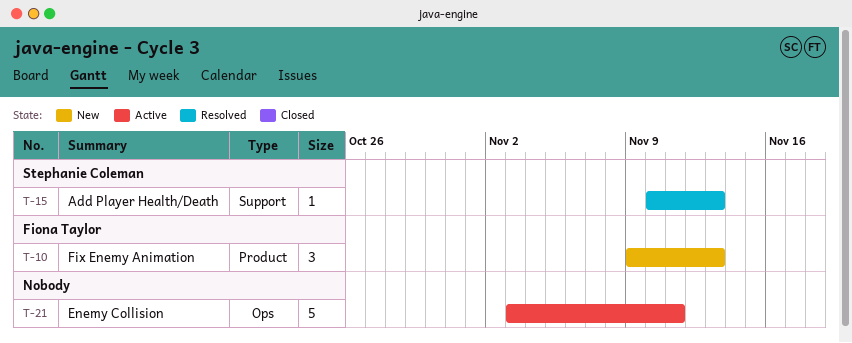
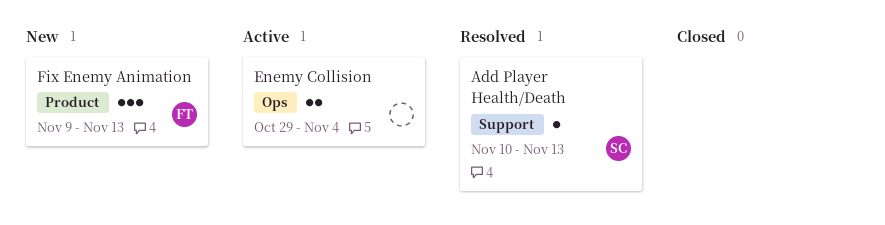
Enemy Collision, estimate: 5 -> 2
Enemy Collision, start: Nov 3 -> Oct 29
Enemy Collision, due: Nov 11 -> Nov 4

